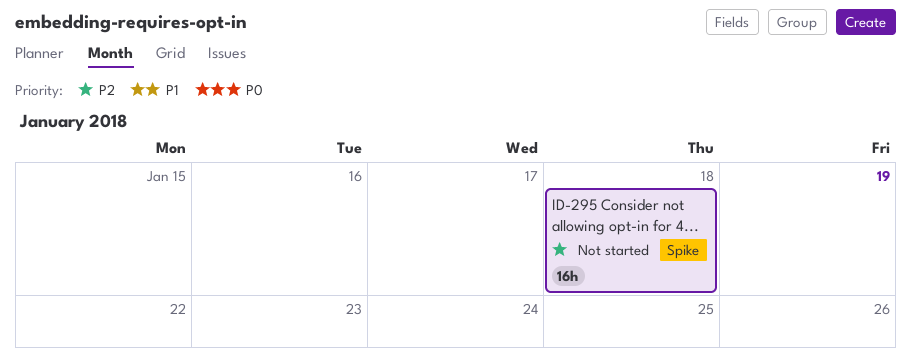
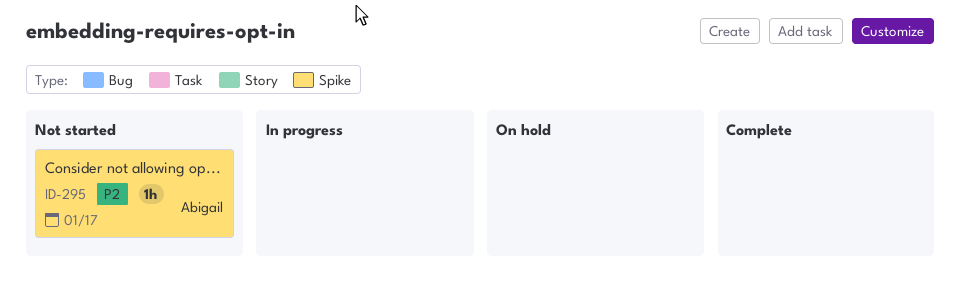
ID-295, estimate: 16h -> 1h
ID-295, due: Jan 18 -> Jan 17

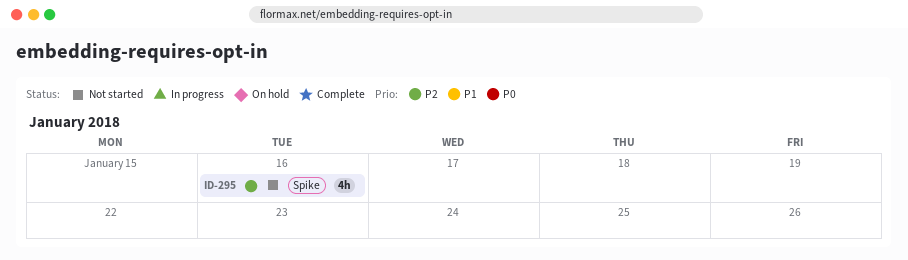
ID-295, estimate: 1h -> 4h
ID-295, due: Jan 17 -> Jan 16

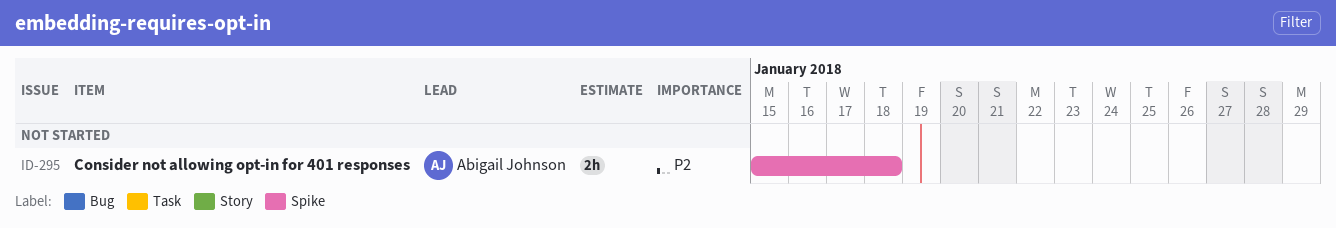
ID-295, estimate: 4h -> 2h
ID-295, due: Jan 16 -> Jan 18

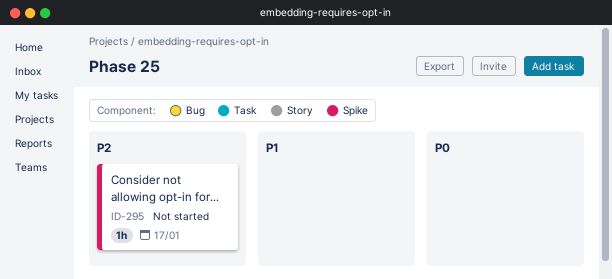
ID-295, estimate: 2h -> 1h
ID-295, due: Jan 18 -> Jan 17

